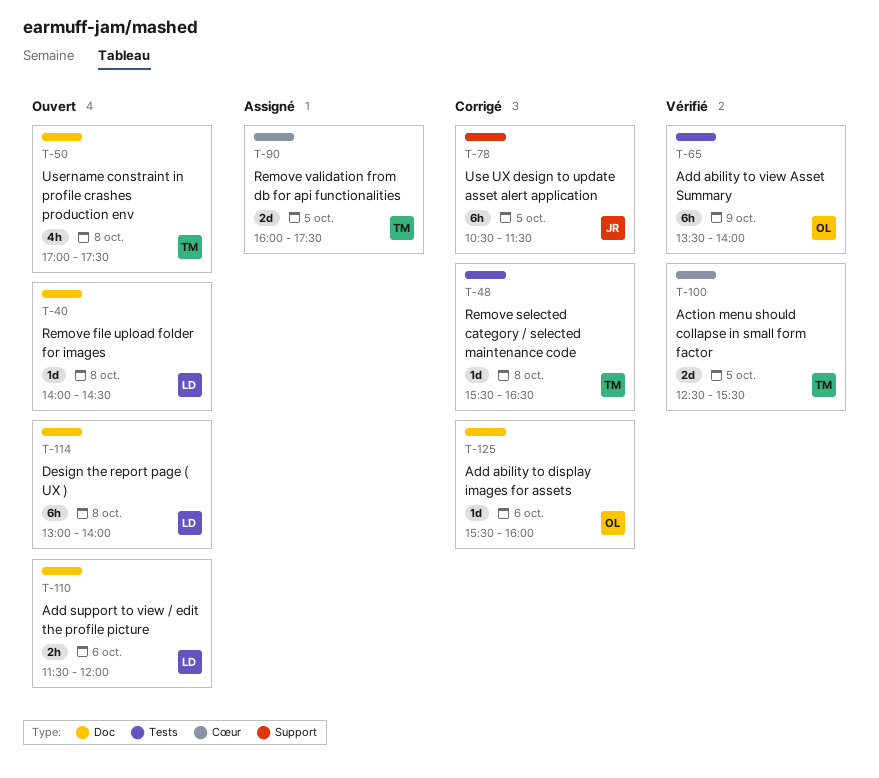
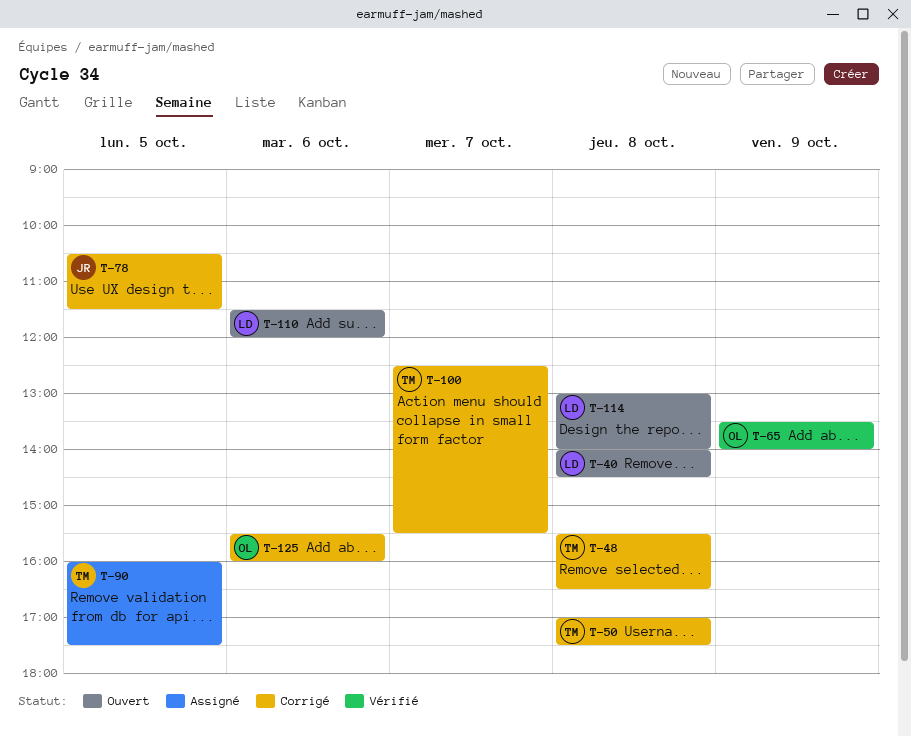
T-50, status: Ouvert -> Corrigé
T-100, status: Vérifié -> Corrigé
T-100, day: Oct 5 -> Oct 7

